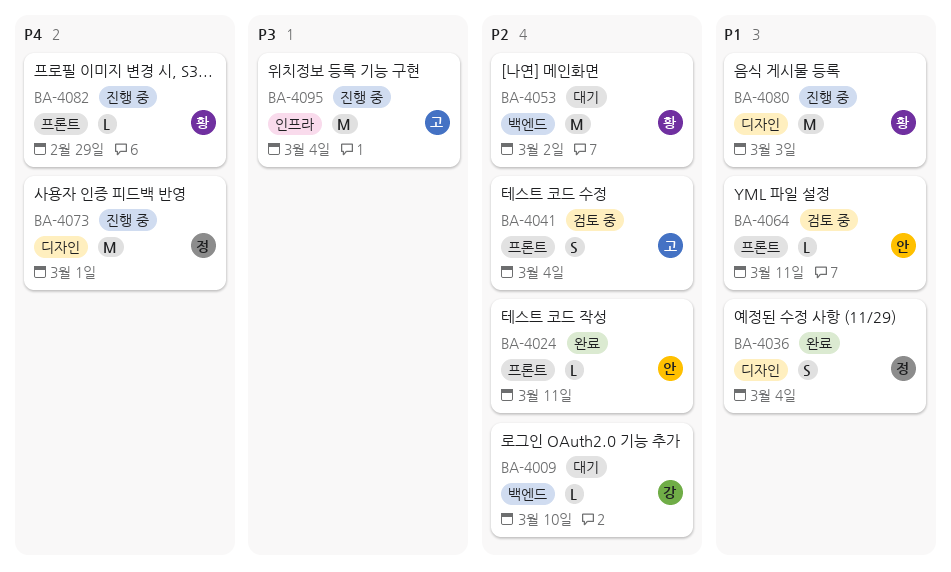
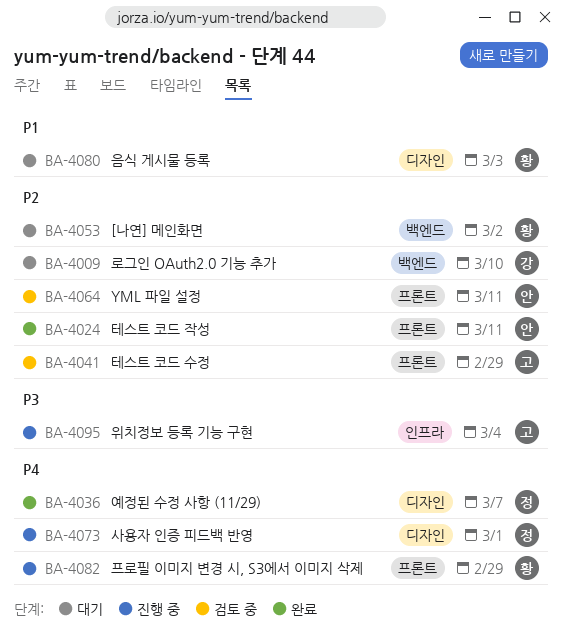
BA-4036, priority: P1 -> P4
BA-4036, due: Mar 4 -> Mar 7
BA-4041, due: Mar 4 -> Feb 29
BA-4064, priority: P1 -> P2
BA-4080, status: 진행 중 -> 대기

